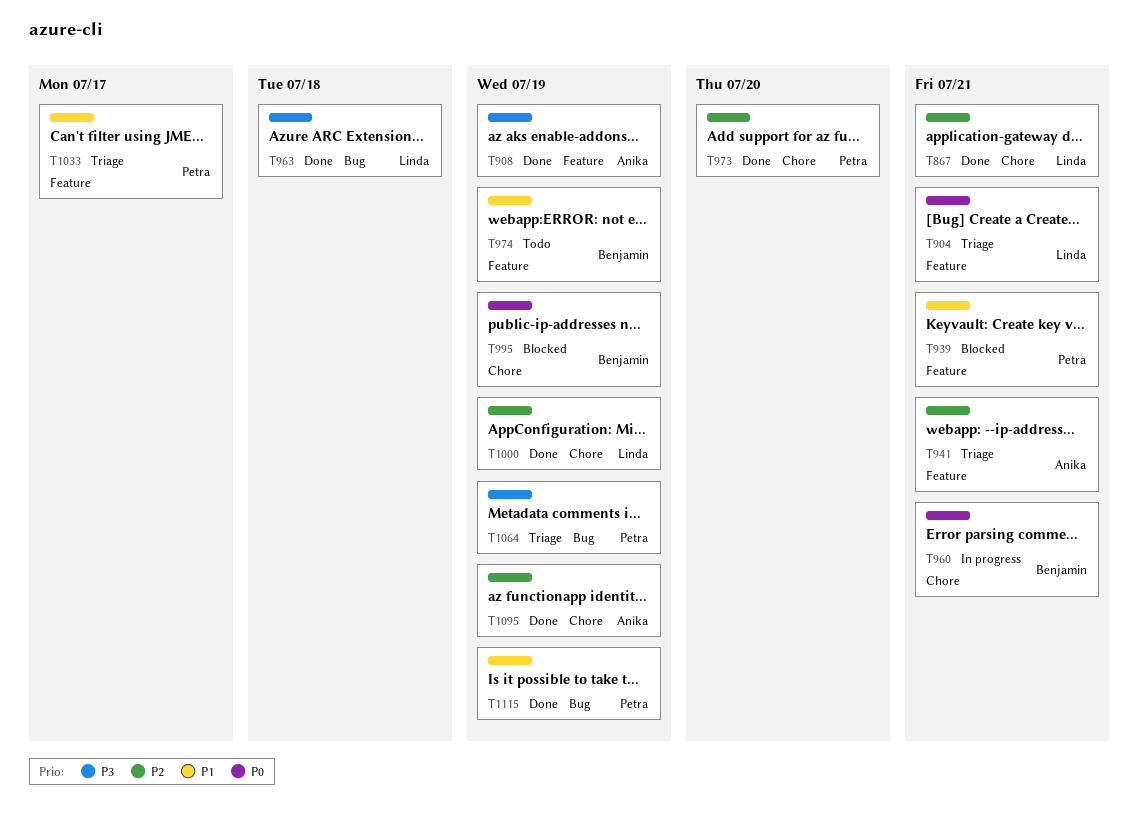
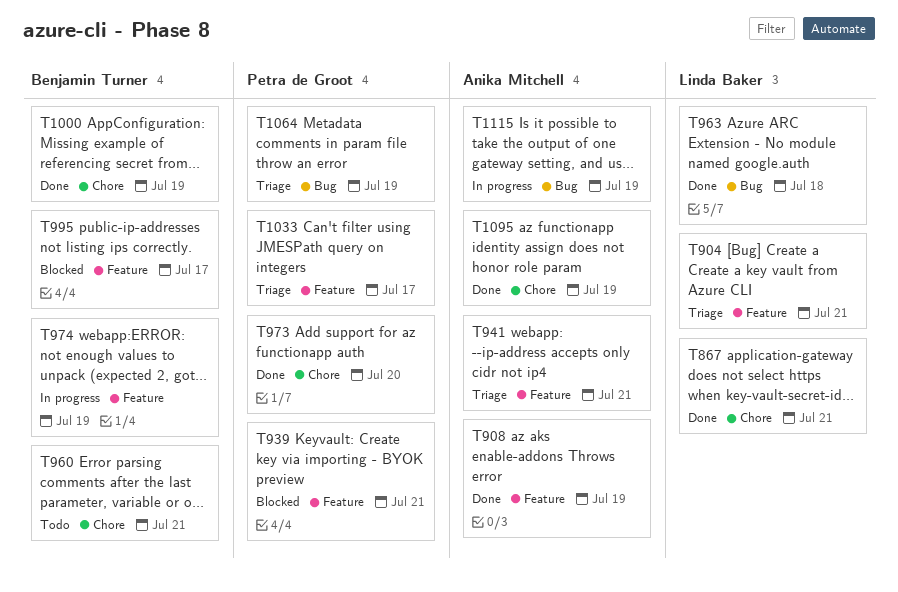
T960, status: In progress -> Todo
T974, status: Todo -> In progress
T995, label: Chore -> Feature
T995, due: Jul 19 -> Jul 17
T1000, owner: Linda Baker -> Benjamin Turner
T1115, status: Done -> In progress
T1115, owner: Petra de Groot -> Anika Mitchell

